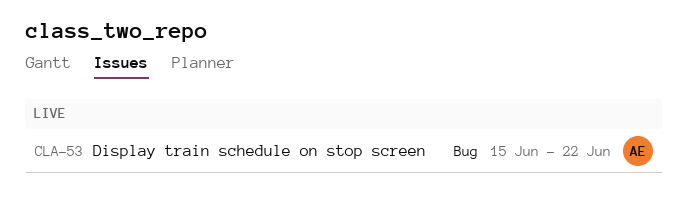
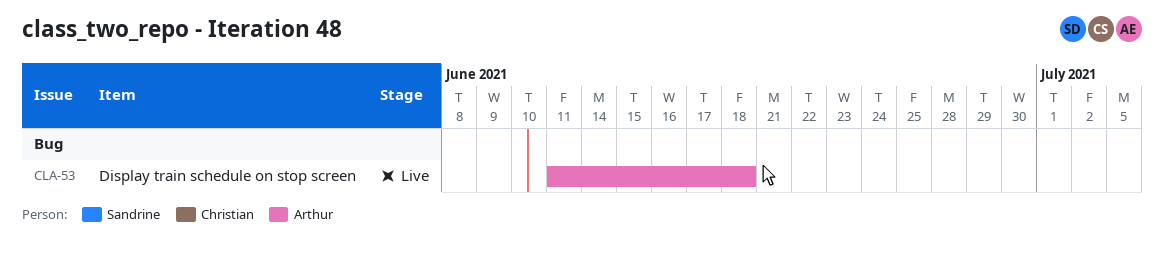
CLA-53, start: Jun 15 -> Jun 11
CLA-53, due: Jun 22 -> Jun 18

